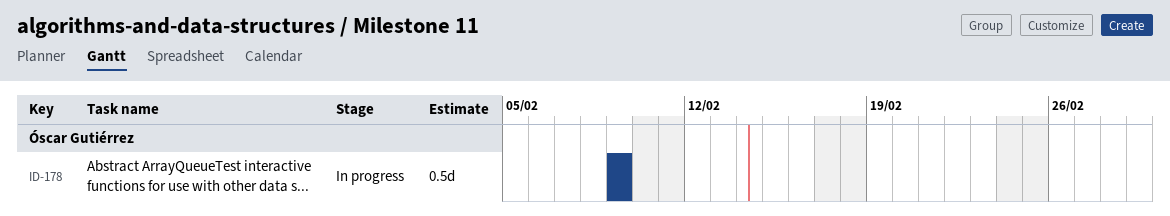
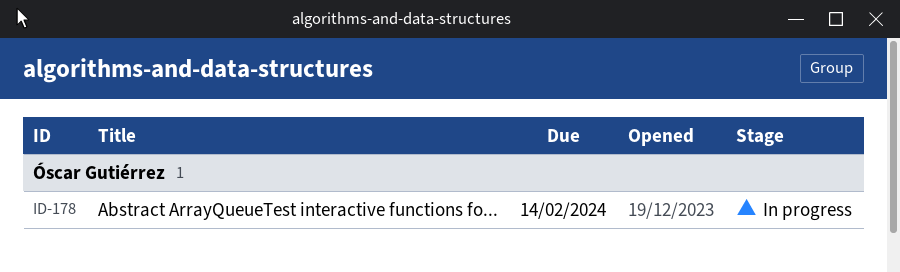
ID-178, due: Feb 9 -> Feb 14

